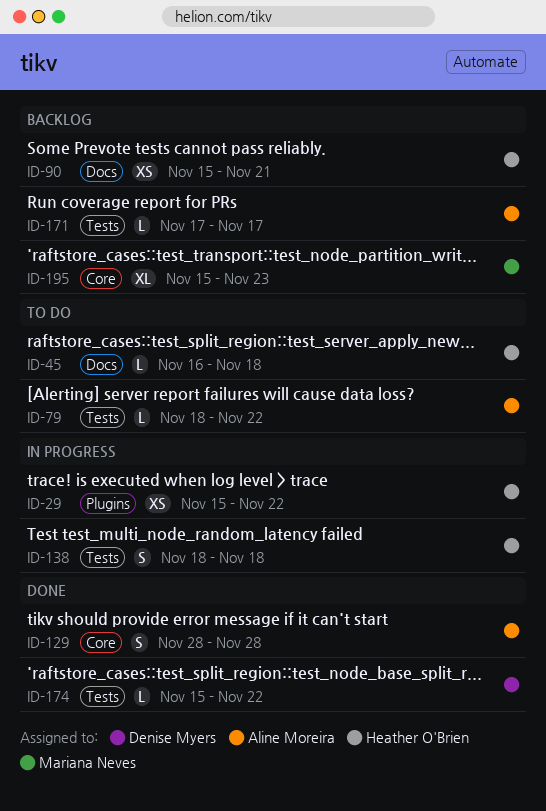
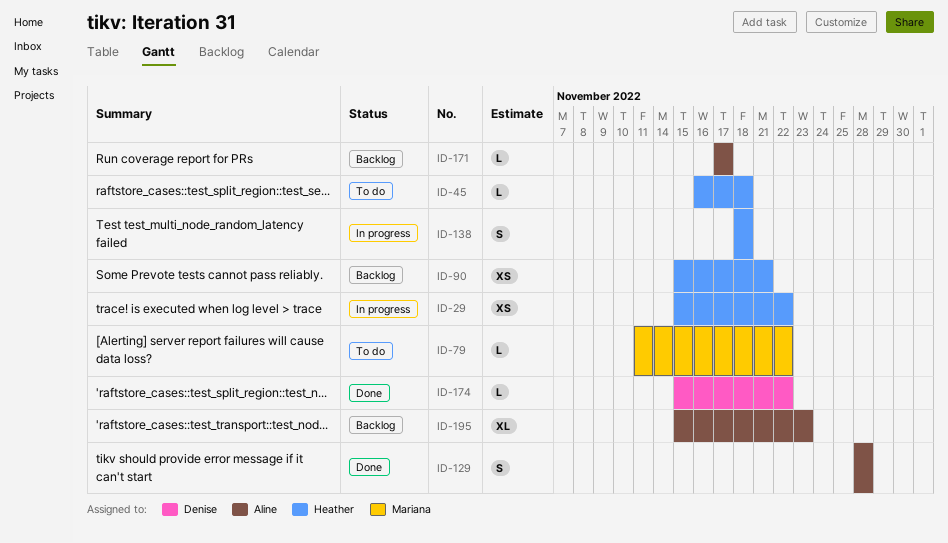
ID-79, owner: Aline Moreira -> Mariana Neves
ID-79, start: Nov 18 -> Nov 11
ID-195, owner: Mariana Neves -> Aline Moreira

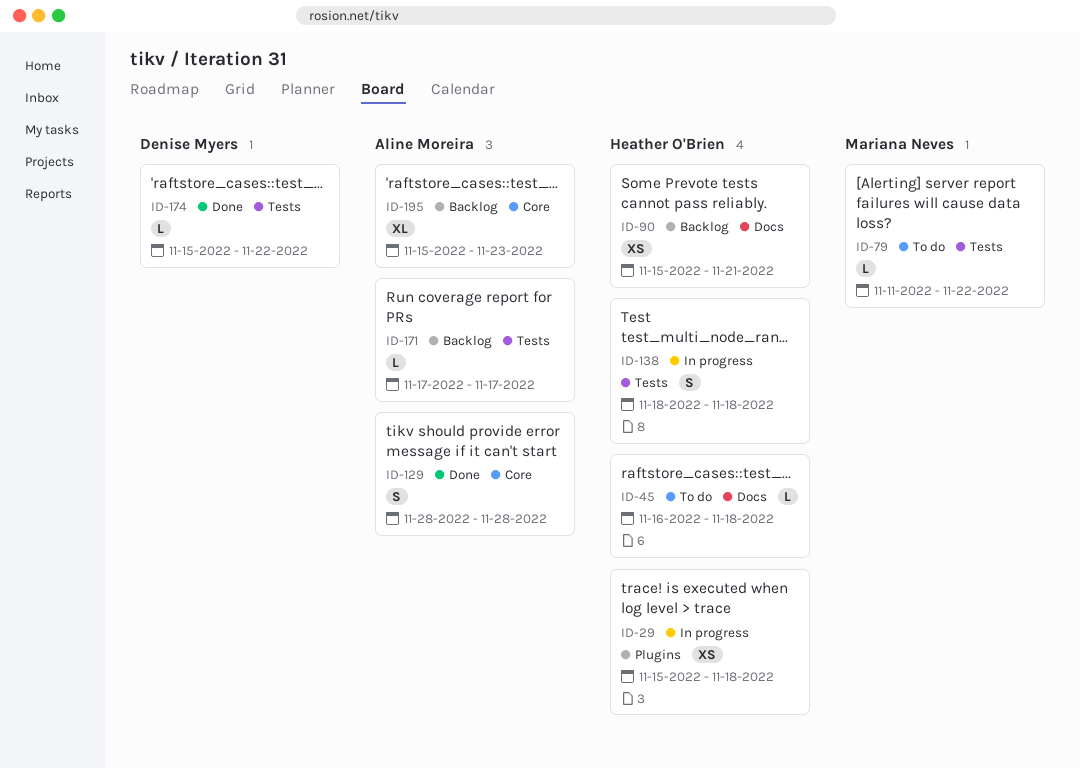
ID-29, due: Nov 22 -> Nov 18

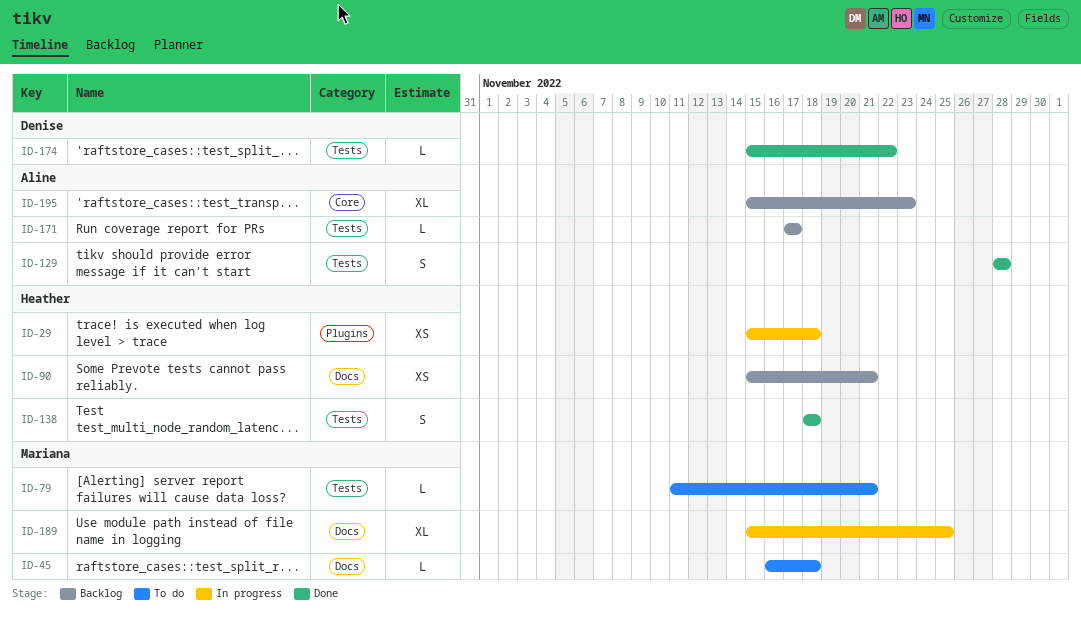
ID-45, owner: Heather O'Brien -> Mariana Neves
ID-79, due: Nov 22 -> Nov 21
ID-129, label: Core -> Tests
ID-138, status: In progress -> Done
ID-189: none -> present

